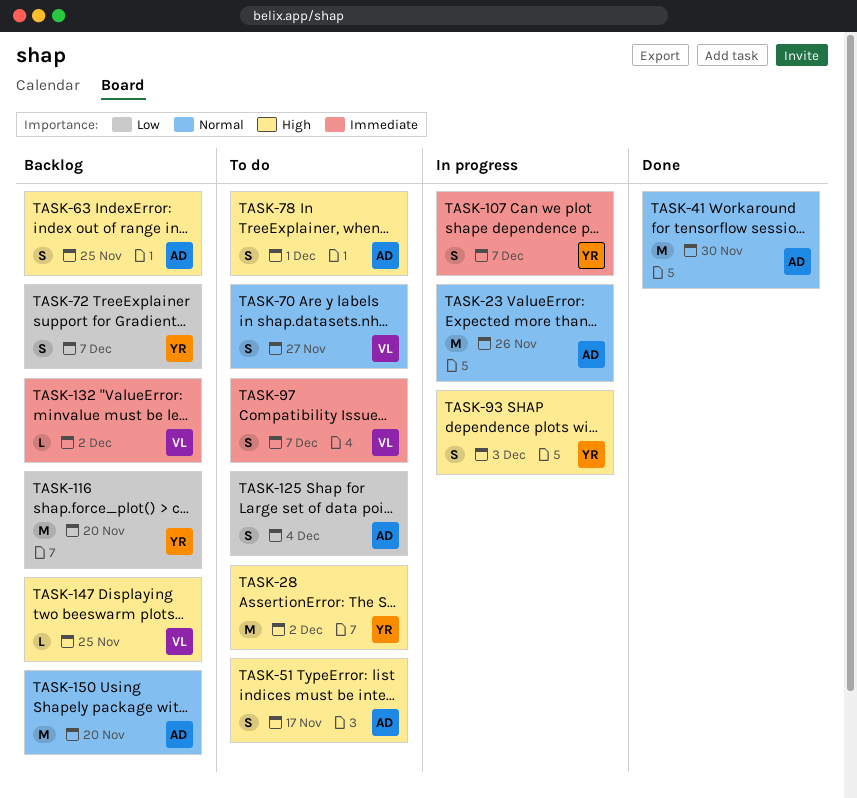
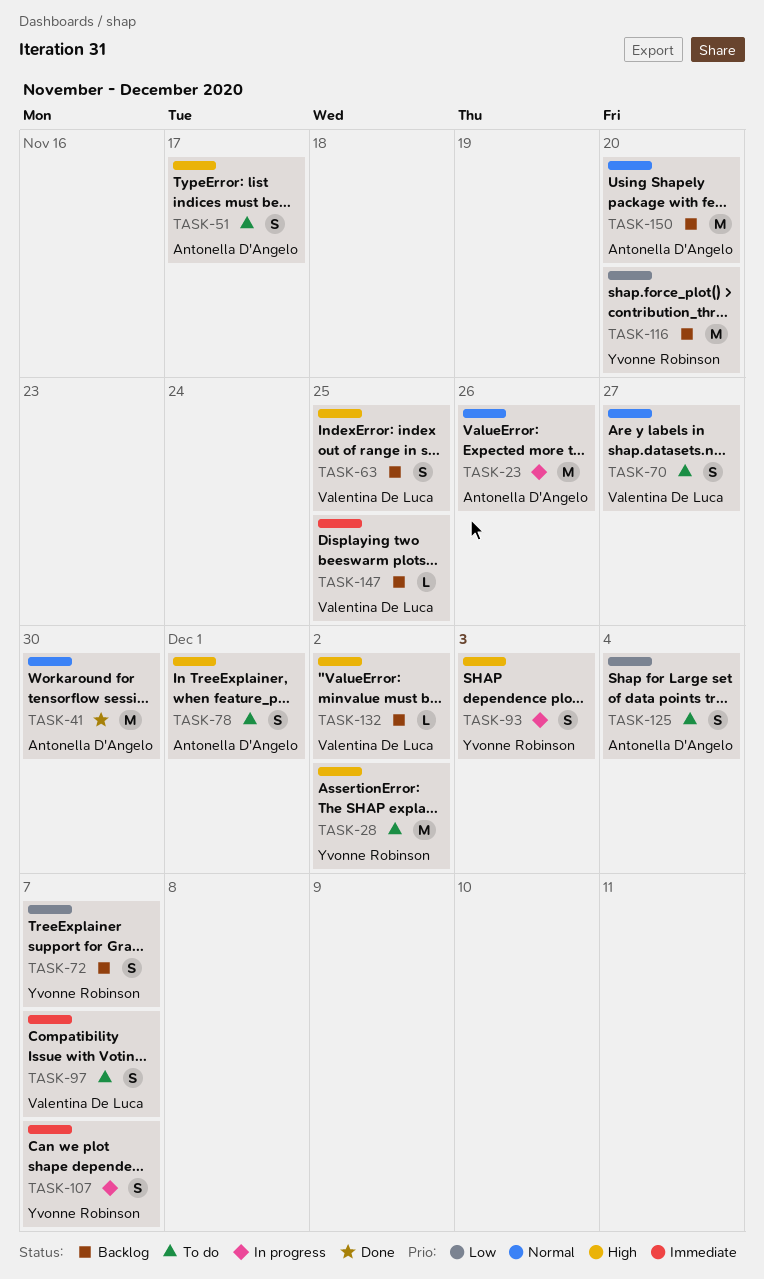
TASK-63, owner: Antonella D'Angelo -> Valentina De Luca
TASK-132, priority: Immediate -> High
TASK-147, priority: High -> Immediate

